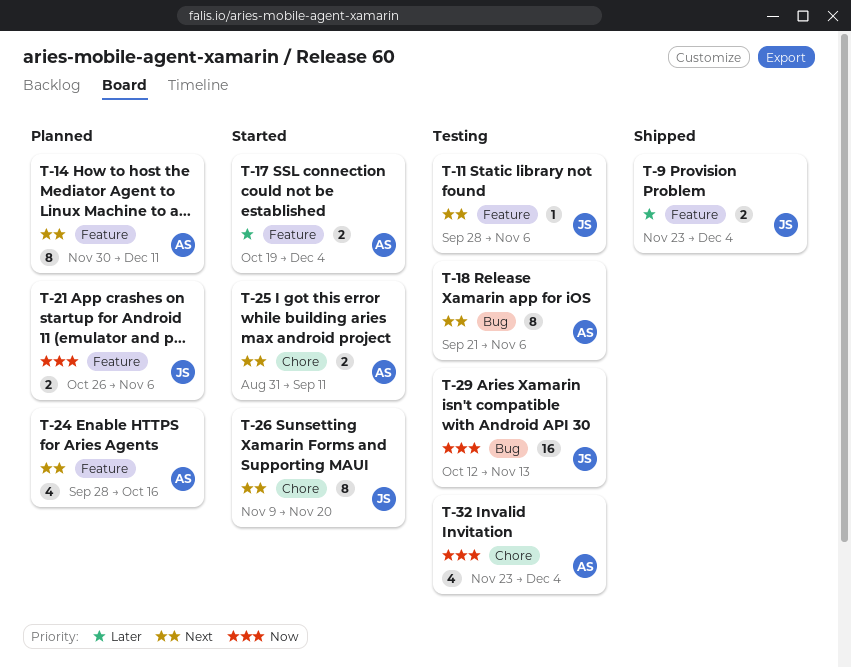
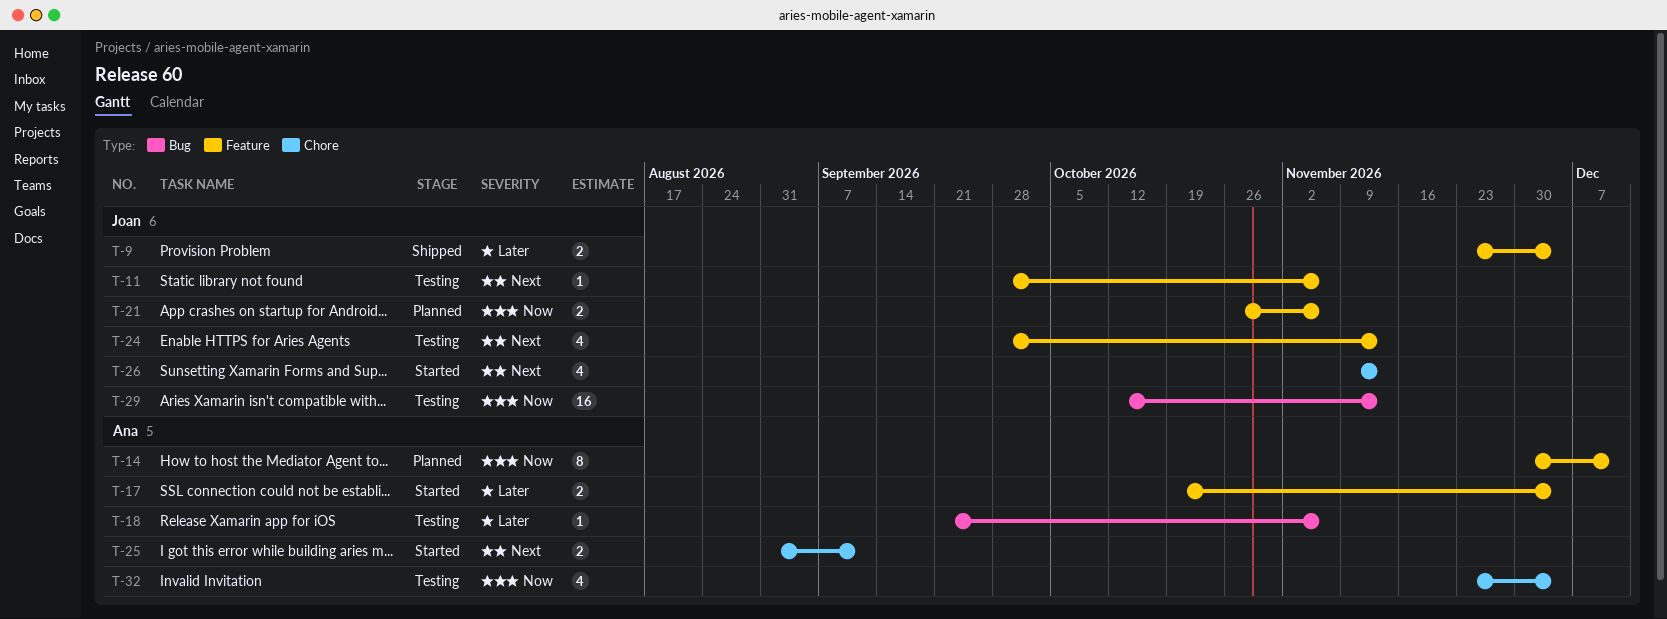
T-14, priority: Next -> Now
T-18, priority: Next -> Later
T-18, estimate: 8 -> 1
T-24, status: Planned -> Testing
T-24, owner: Ana -> Joan
T-24, due: Oct 16 -> Nov 13
T-26, estimate: 8 -> 4
T-26, due: Nov 20 -> Nov 13

